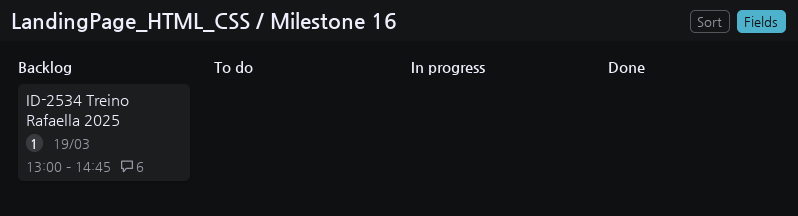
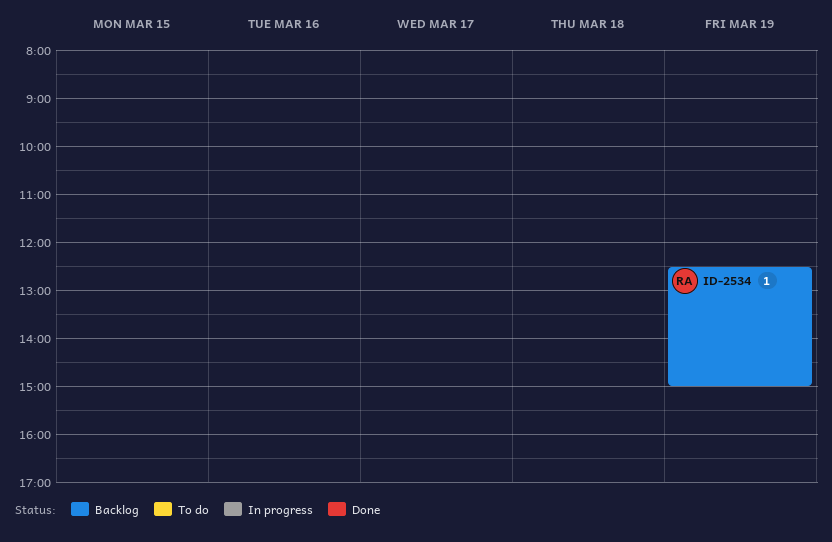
ID-2534, begins: 13:00 -> 12:30
ID-2534, ends: 14:45 -> 15:00

